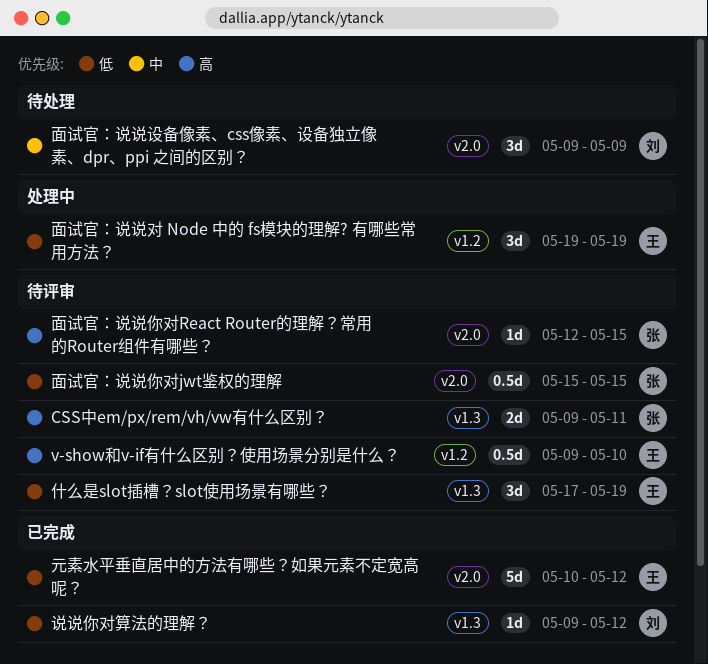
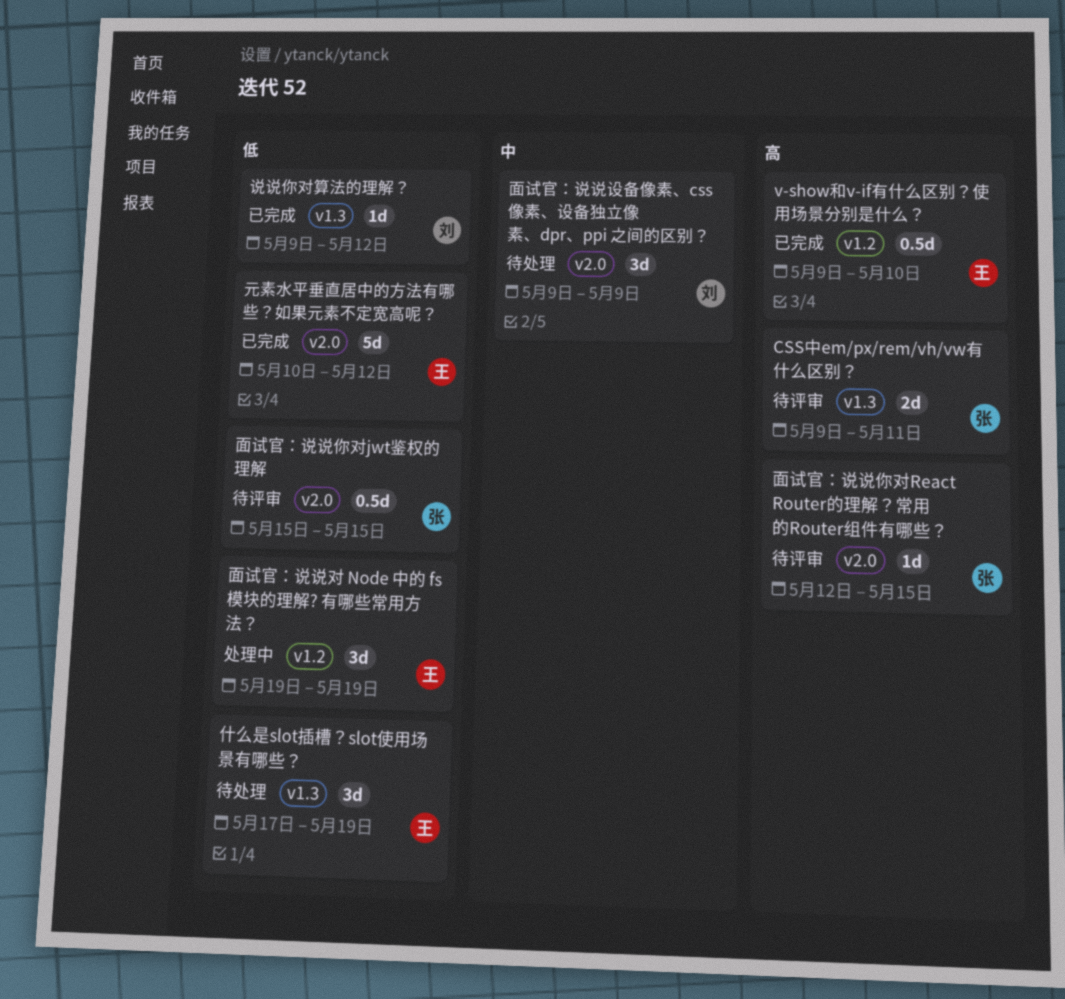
v-show和v-if有什么区别？使用场景分别是什么？, status: 待评审 -> 已完成
什么是slot插槽？slot使用场景有哪些？, status: 待评审 -> 待处理

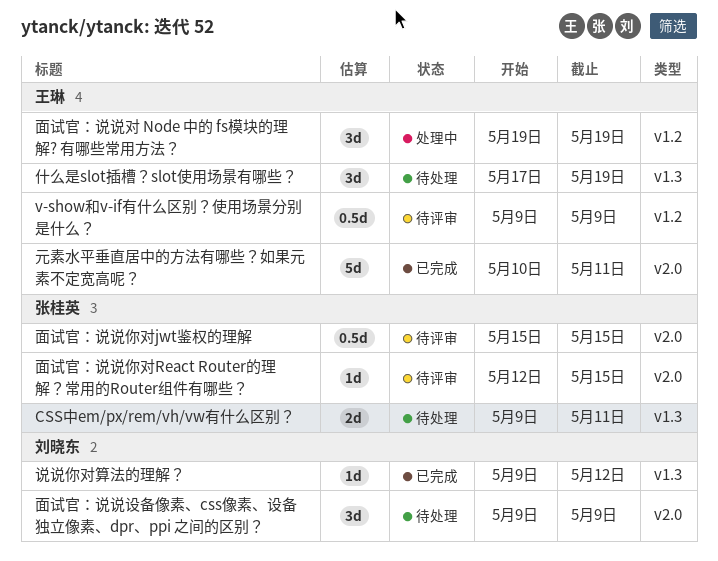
CSS中em/px/rem/vh/vw有什么区别？, status: 待评审 -> 待处理
v-show和v-if有什么区别？使用场景分别是什么？, status: 已完成 -> 待评审
v-show和v-if有什么区别？使用场景分别是什么？, due: May 10 -> May 9
元素水平垂直居中的方法有哪些？如果元素不定宽高呢？, due: May 12 -> May 11

